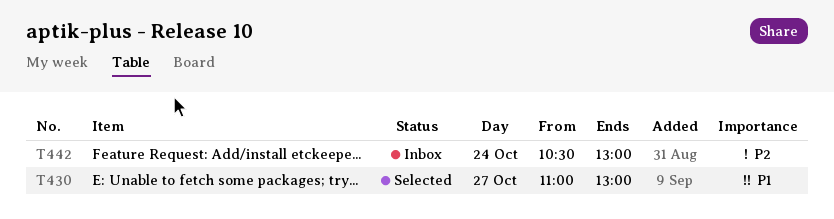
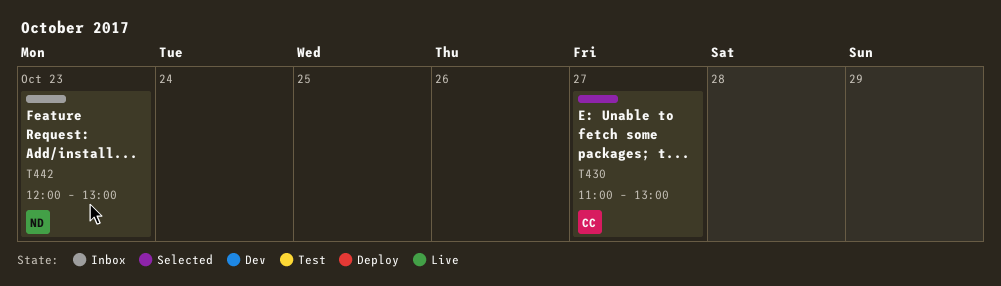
T442, day: Oct 24 -> Oct 23
T442, begins: 10:30 -> 12:00

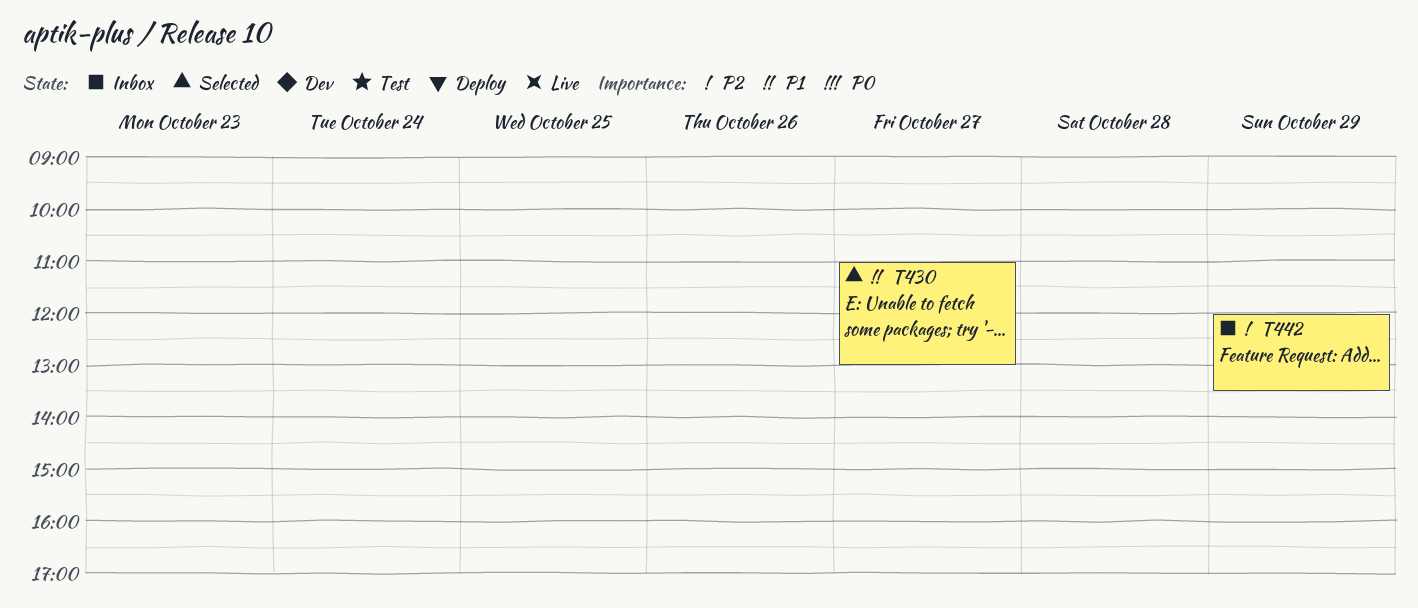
T442, day: Oct 23 -> Oct 29
T442, ends: 13:00 -> 13:30

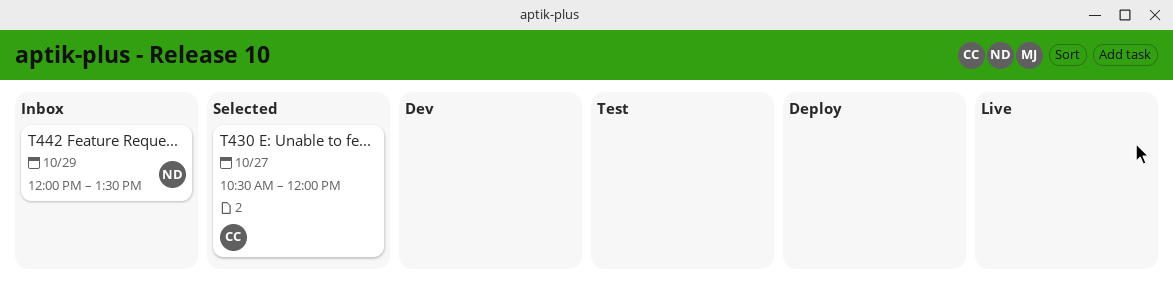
T430, begins: 11:00 -> 10:30
T430, ends: 13:00 -> 12:00

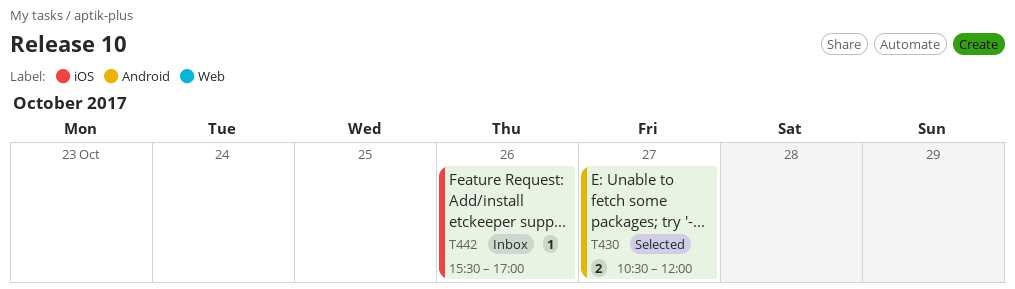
T442, day: Oct 29 -> Oct 26
T442, begins: 12:00 -> 15:30
T442, ends: 13:30 -> 17:00

